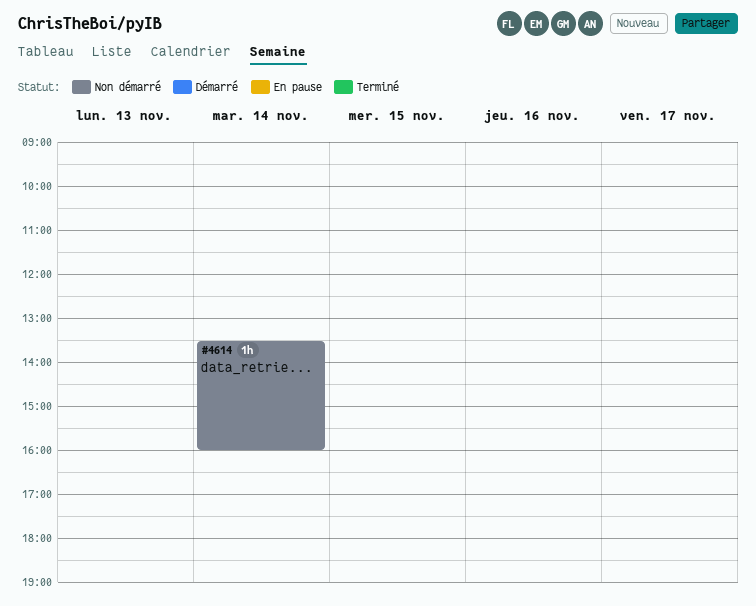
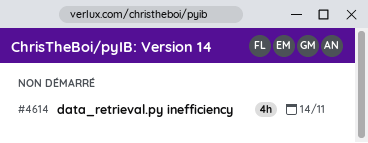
#4614, estimate: 1h -> 4h

